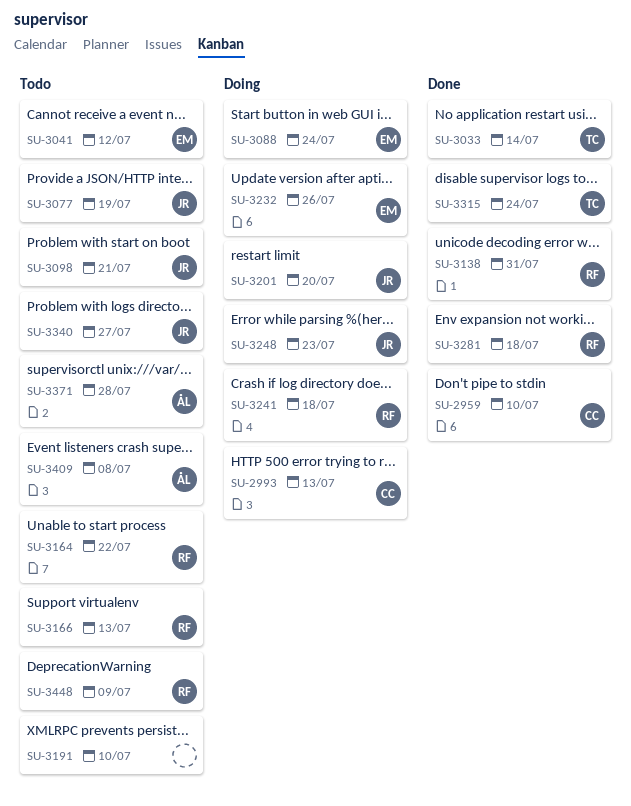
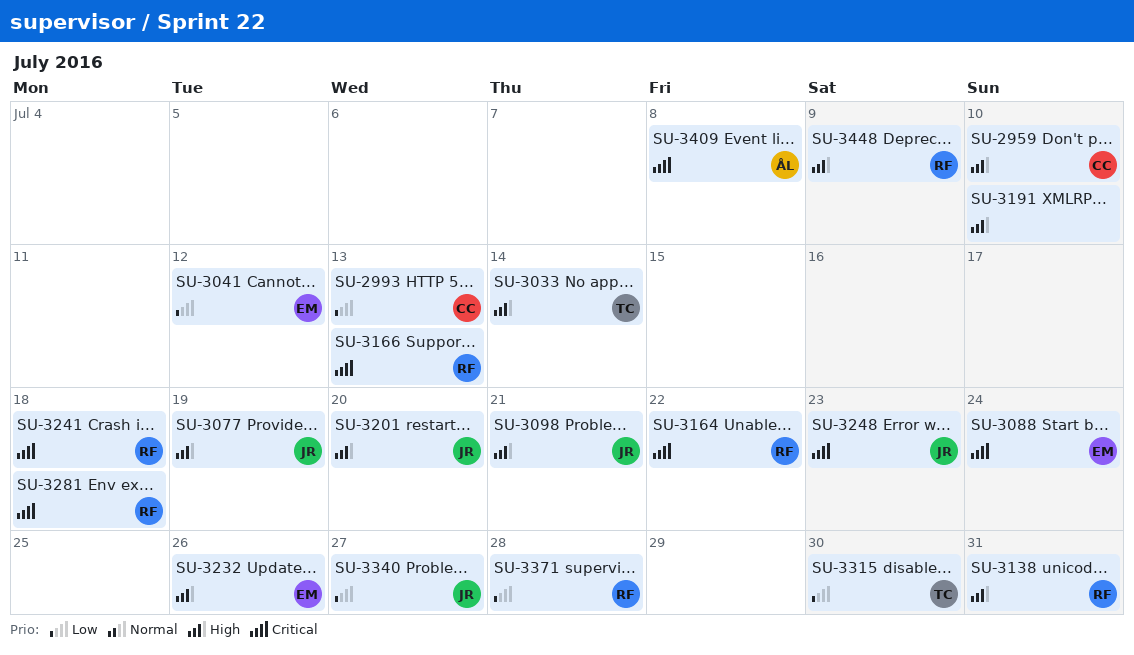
SU-3315, due: Jul 24 -> Jul 30
SU-3371, owner: ÅL -> RF

